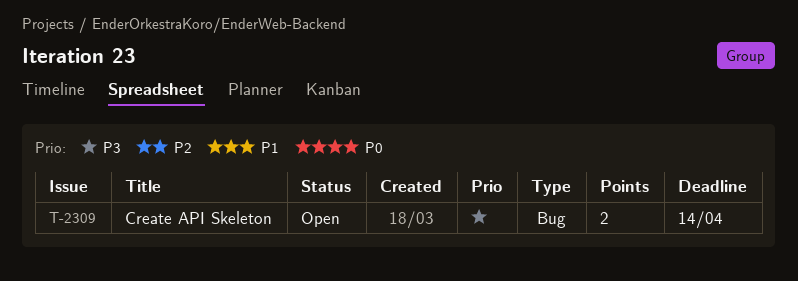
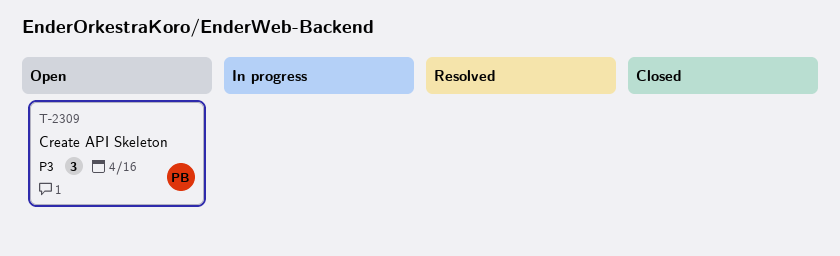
T-2309, estimate: 2 -> 3
T-2309, due: Apr 14 -> Apr 16

